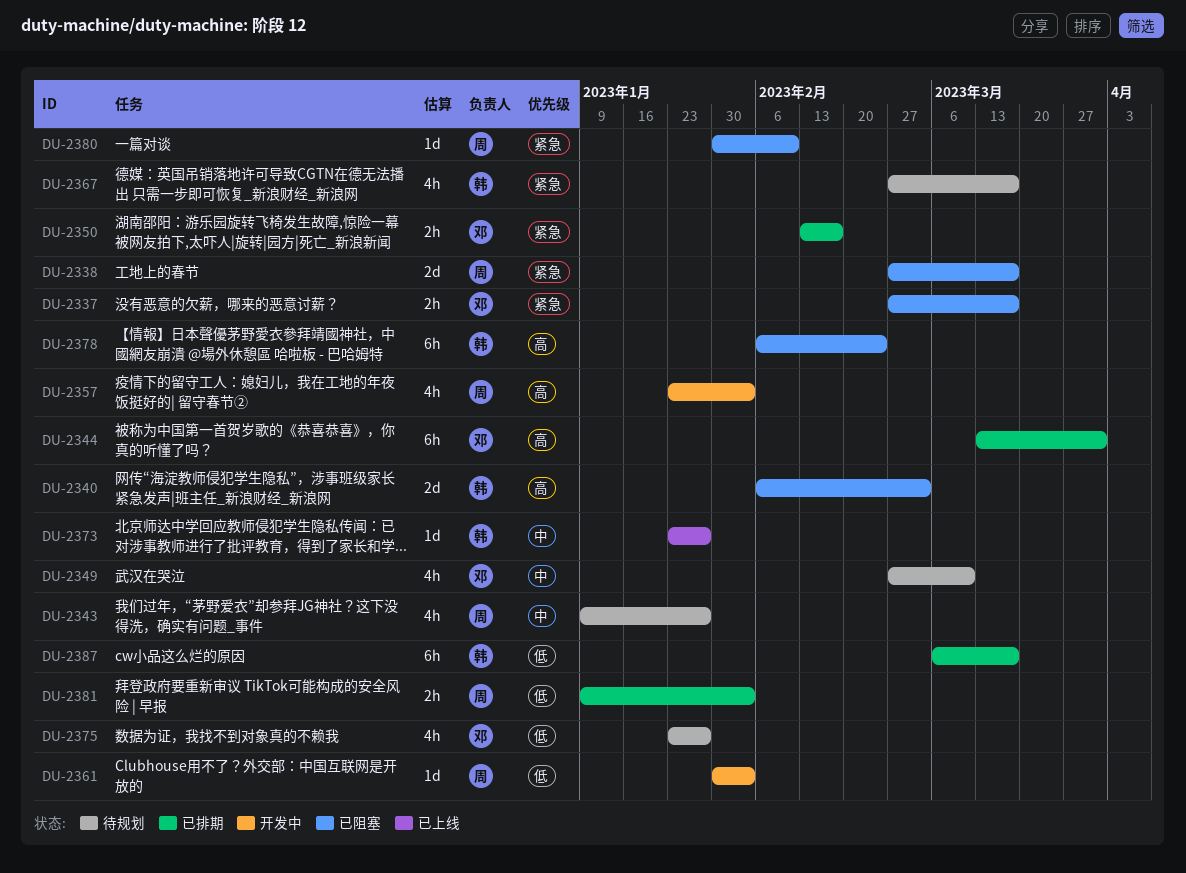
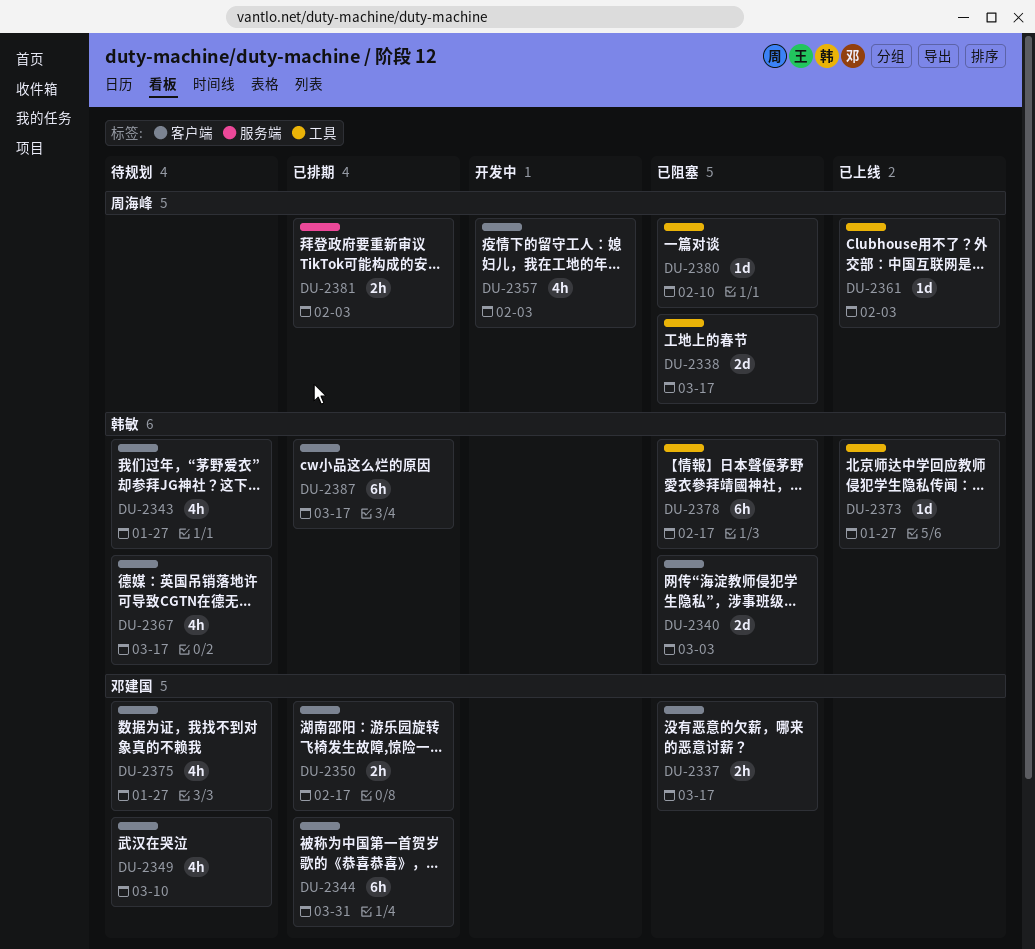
DU-2343, owner: 周海峰 -> 韩敏
DU-2361, status: 开发中 -> 已上线
DU-2378, due: Feb 24 -> Feb 17

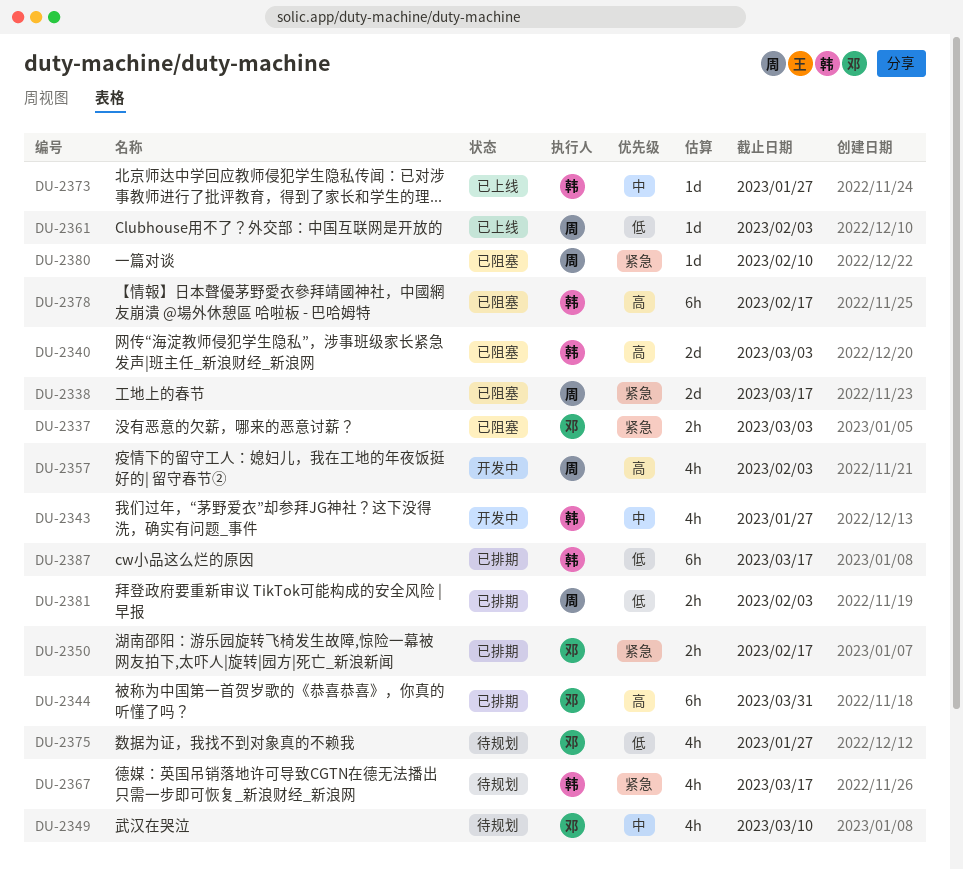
DU-2337, due: Mar 17 -> Mar 3
DU-2343, status: 待规划 -> 开发中

